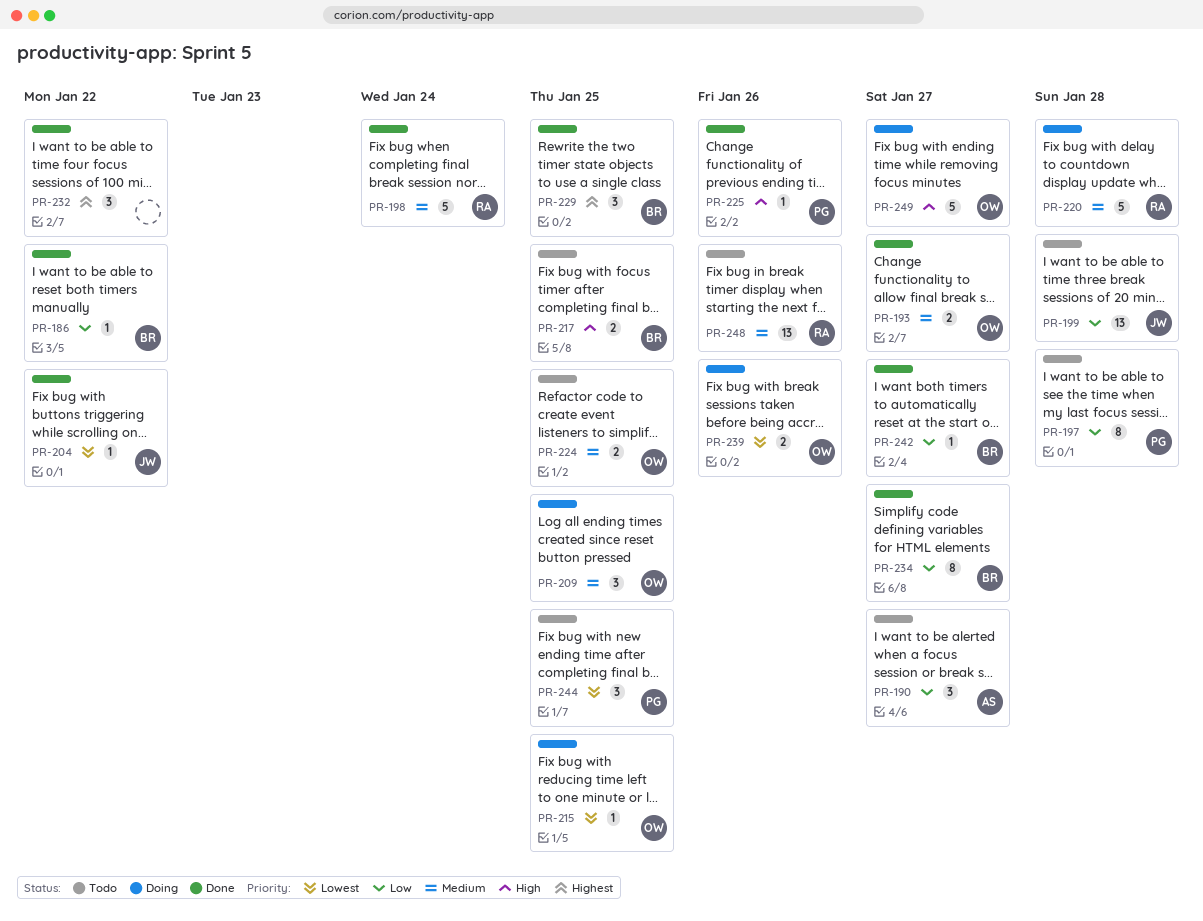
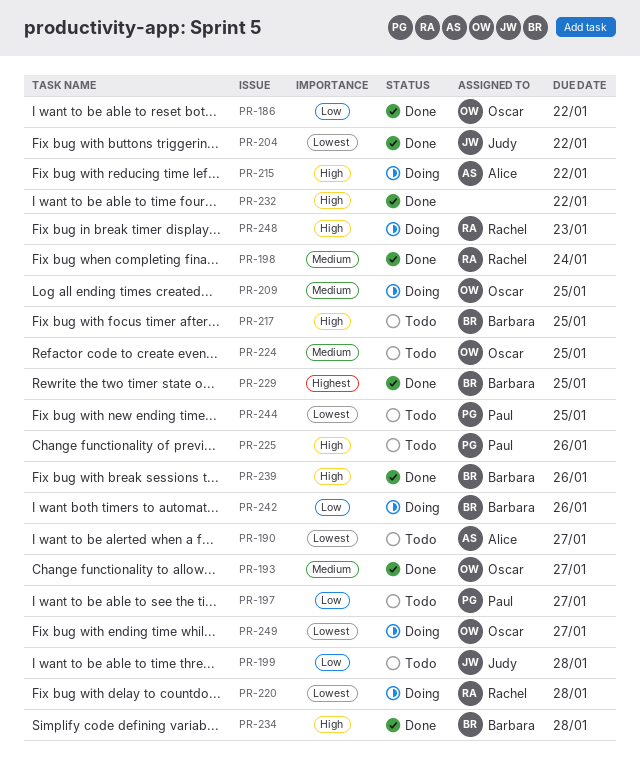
PR-186, owner: Barbara -> Oscar
PR-190, priority: Low -> Lowest
PR-197, due: Jan 28 -> Jan 27
PR-215, owner: Oscar -> Alice
PR-215, priority: Lowest -> High
PR-215, due: Jan 25 -> Jan 22
PR-220, priority: Medium -> Lowest
PR-225, status: Done -> Todo
PR-232, priority: Highest -> High
PR-234, priority: Low -> High
PR-234, due: Jan 27 -> Jan 28
PR-239, status: Doing -> Done
PR-239, owner: Oscar -> Barbara
PR-239, priority: Lowest -> High
PR-242, status: Done -> Doing
PR-242, due: Jan 27 -> Jan 26
PR-248, status: Todo -> Doing
PR-248, priority: Medium -> High
PR-248, due: Jan 26 -> Jan 23
PR-249, priority: High -> Lowest

